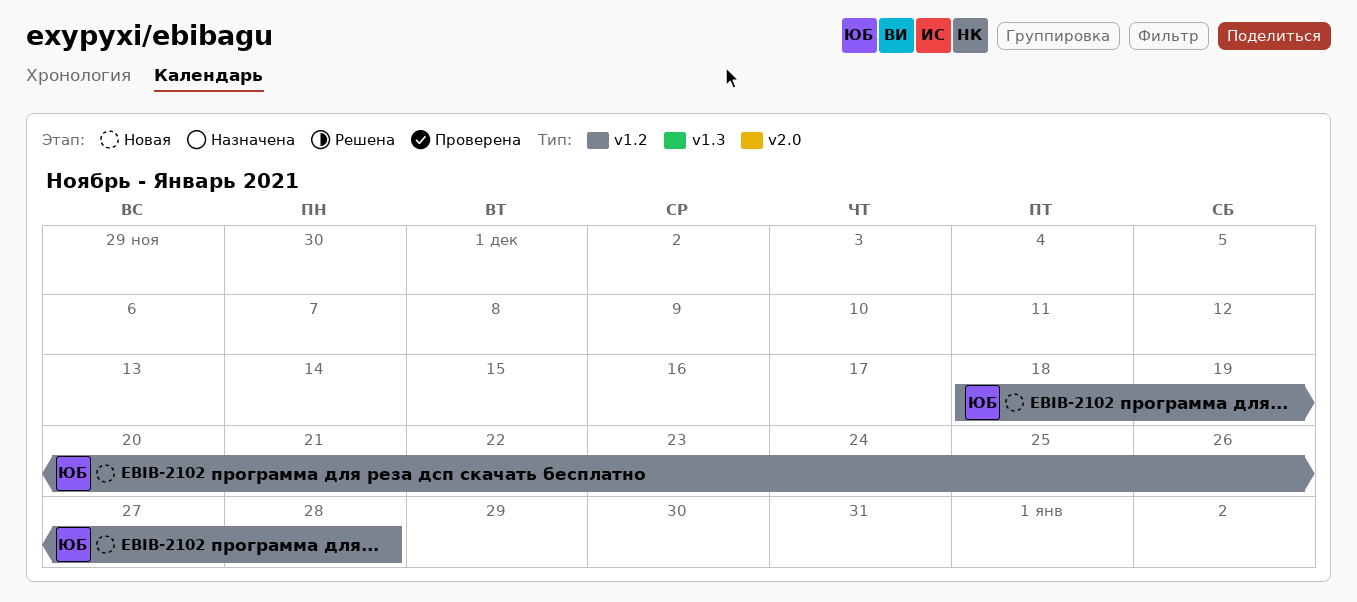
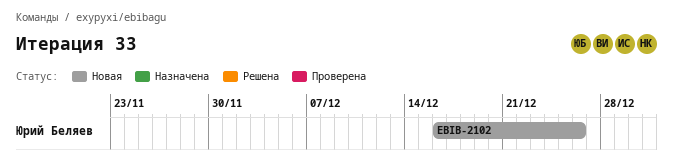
EBIB-2102, start: Dec 18 -> Dec 16
EBIB-2102, due: Dec 28 -> Dec 26

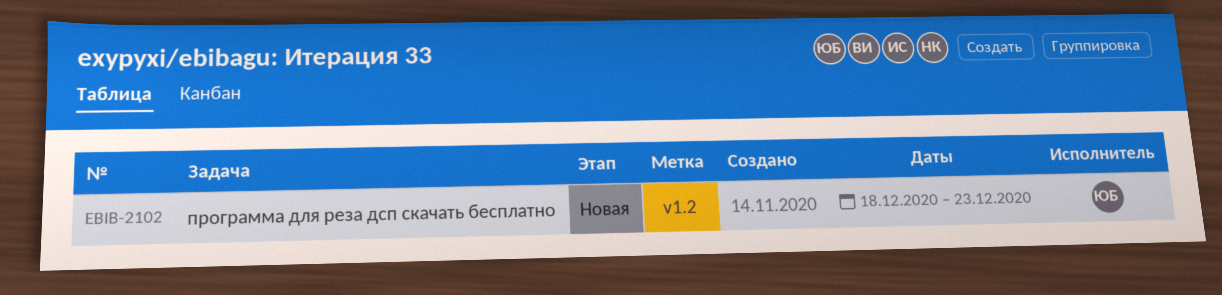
EBIB-2102, start: Dec 16 -> Dec 18
EBIB-2102, due: Dec 26 -> Dec 23

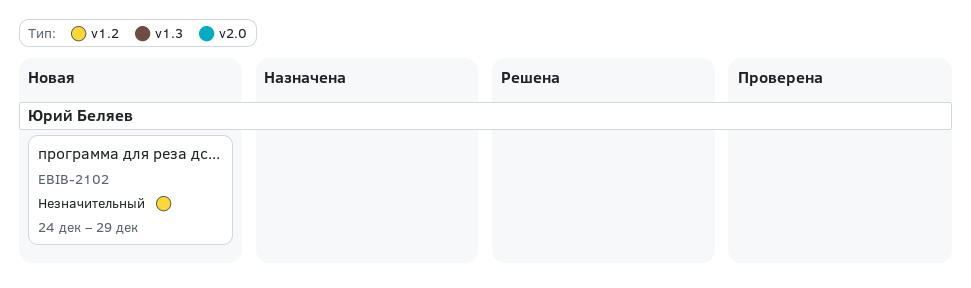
EBIB-2102, start: Dec 18 -> Dec 24
EBIB-2102, due: Dec 23 -> Dec 29

